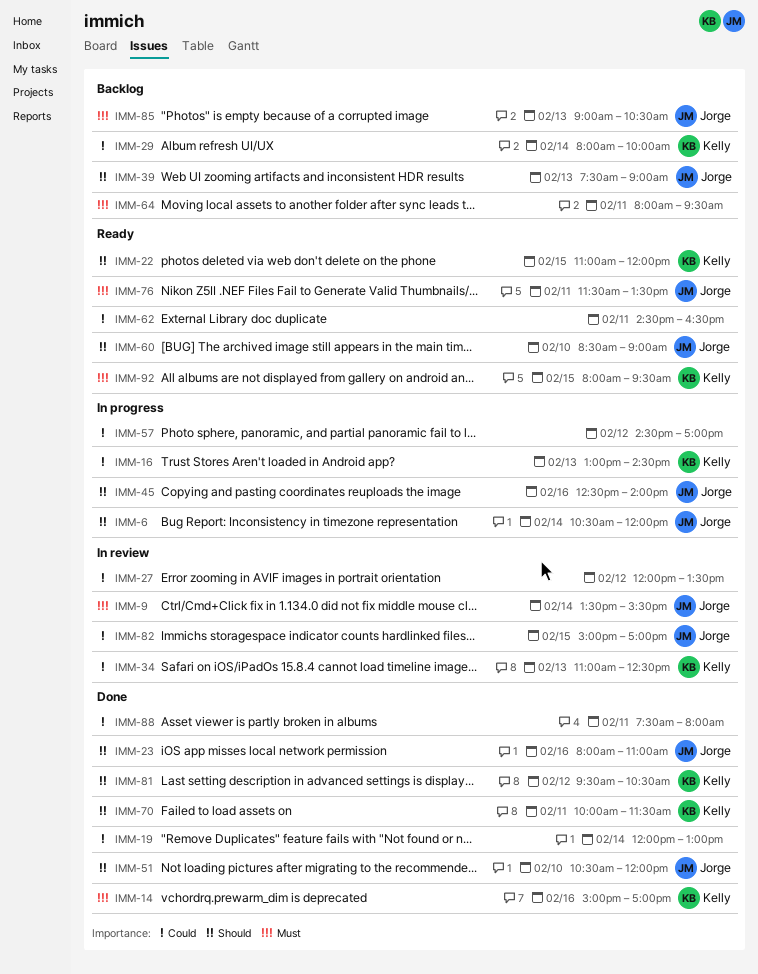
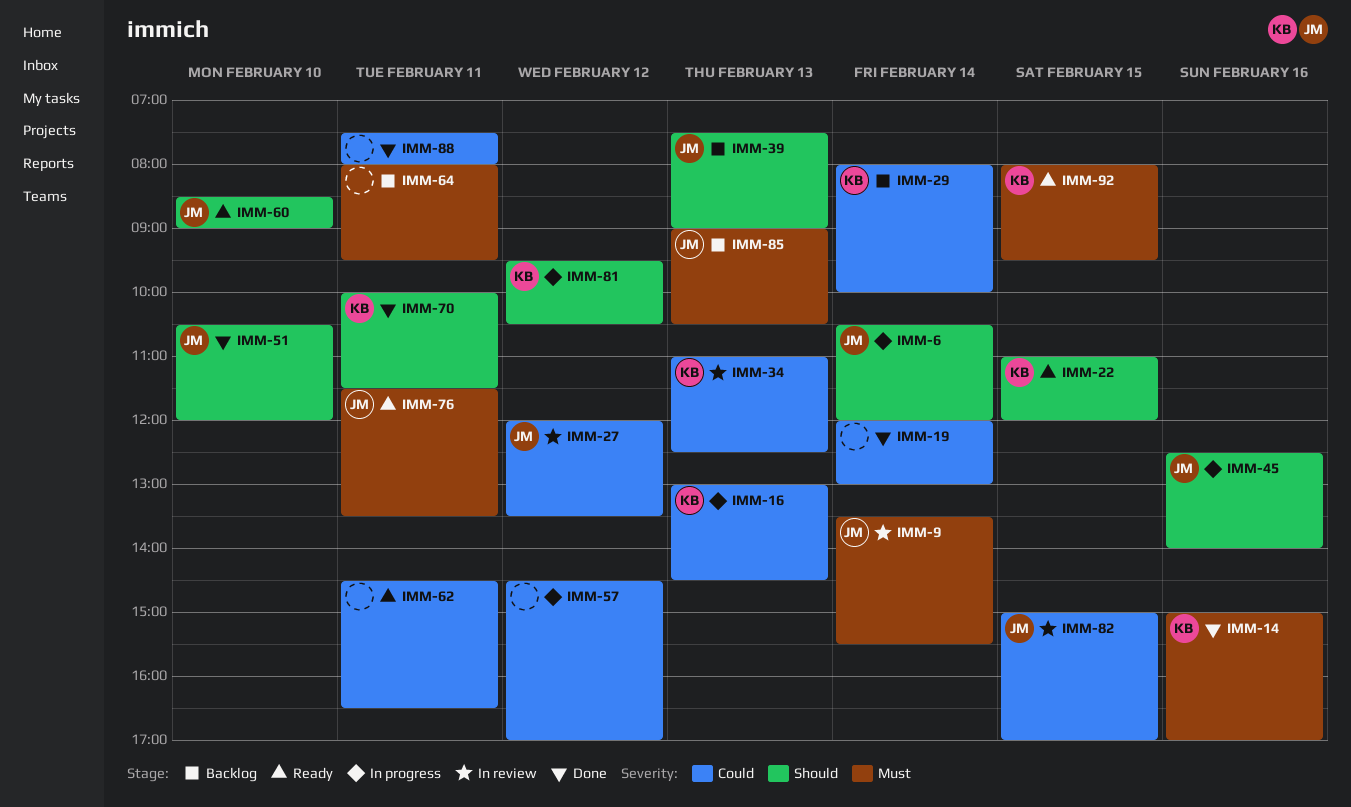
IMM-23: present -> none
IMM-27, owner: none -> Jorge
IMM-81, status: Done -> In progress

